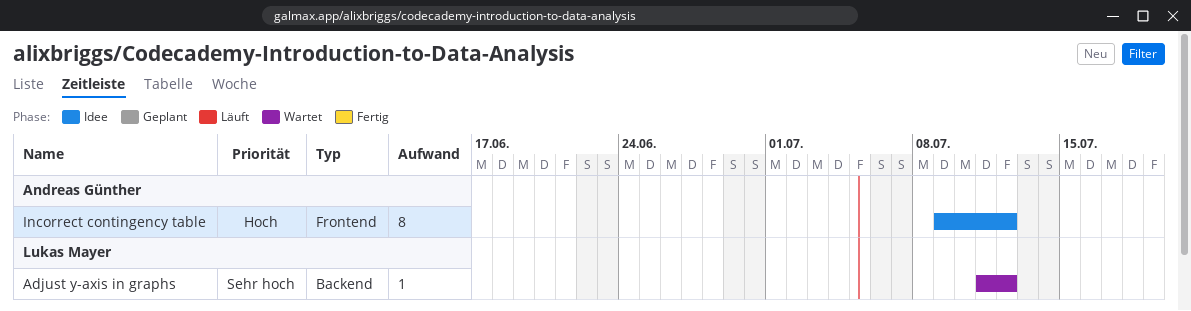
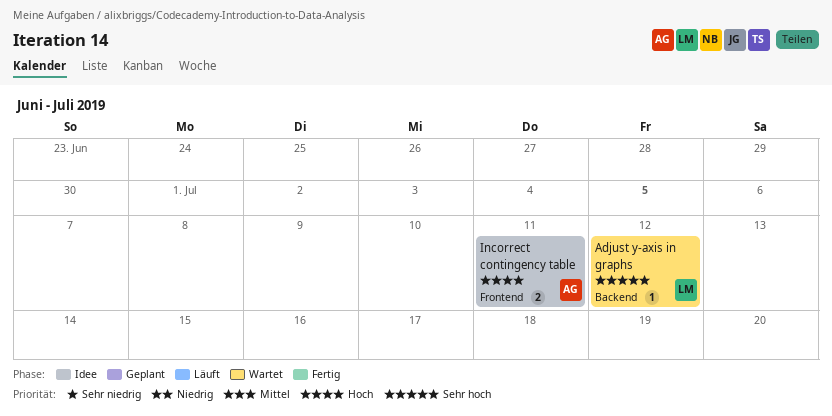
Incorrect contingency table, estimate: 8 -> 2
Incorrect contingency table, due: Jul 12 -> Jul 11

